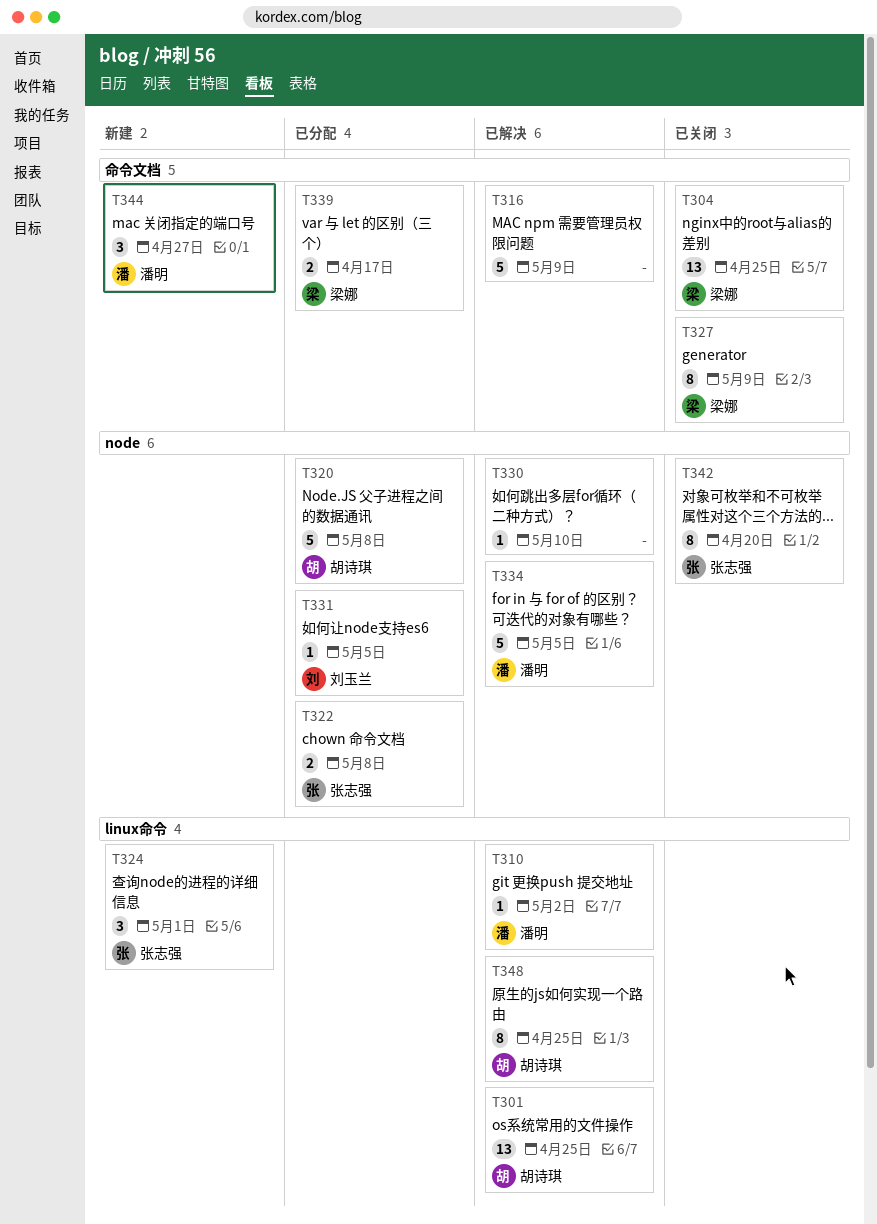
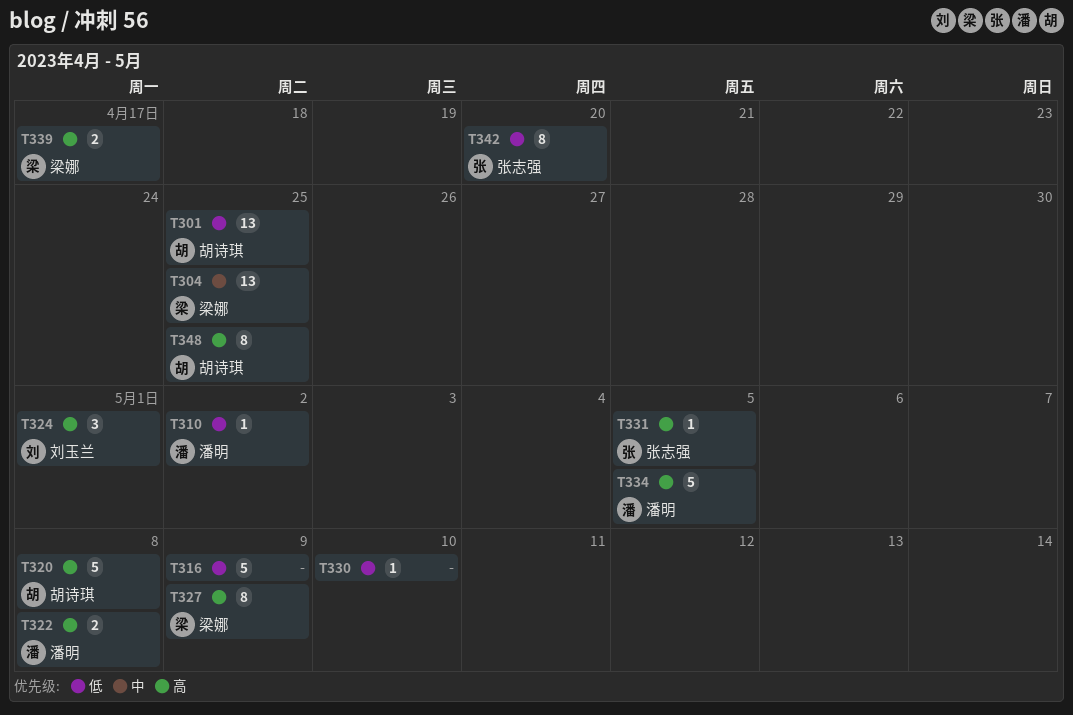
T322, owner: 张志强 -> 潘明
T324, owner: 张志强 -> 刘玉兰
T331, owner: 刘玉兰 -> 张志强
T344: present -> none

